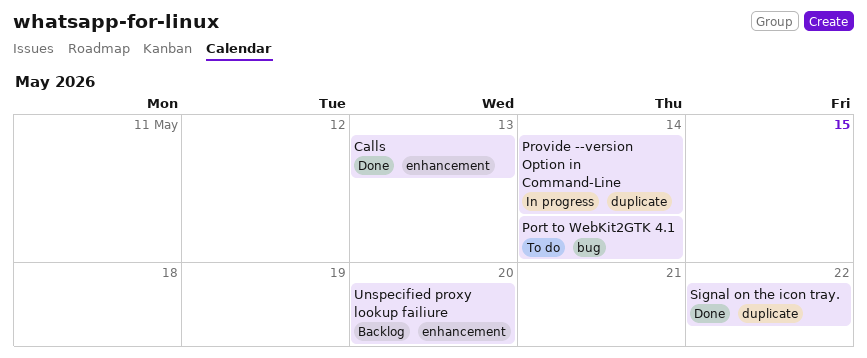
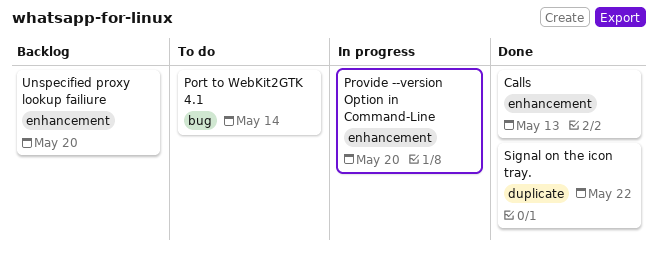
Provide --version Option in Command-Line, label: duplicate -> enhancement
Provide --version Option in Command-Line, due: May 14 -> May 20

